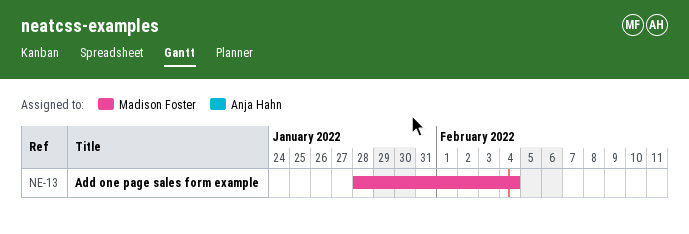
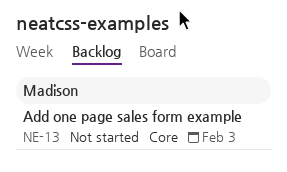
NE-13, due: Feb 4 -> Feb 3

